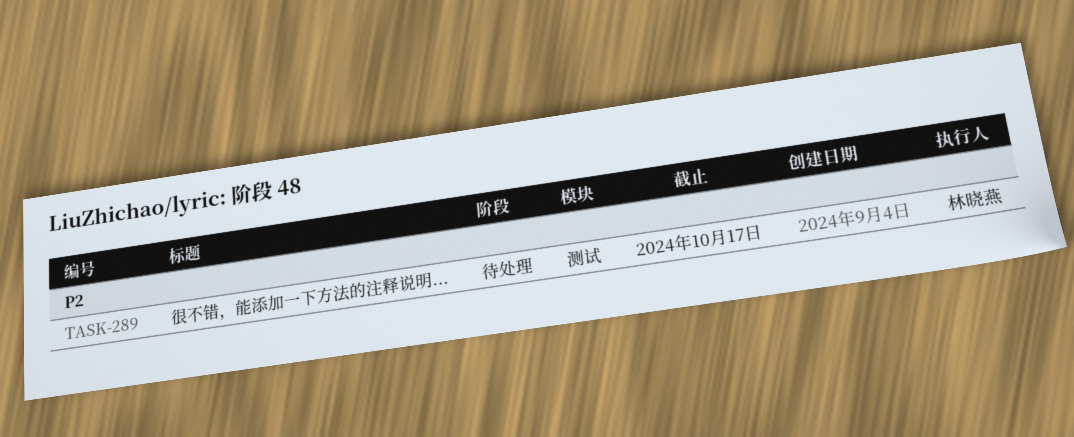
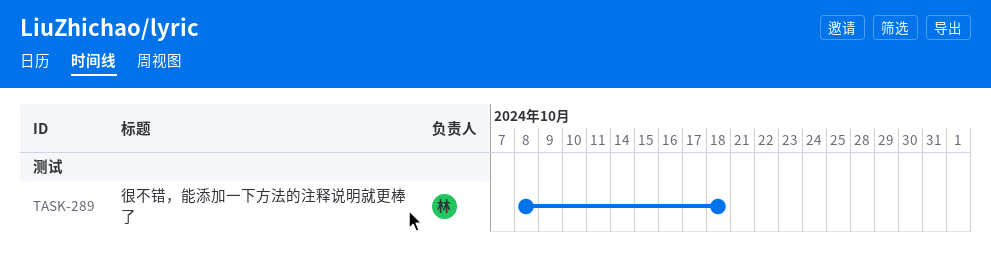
TASK-289, due: Oct 17 -> Oct 18

